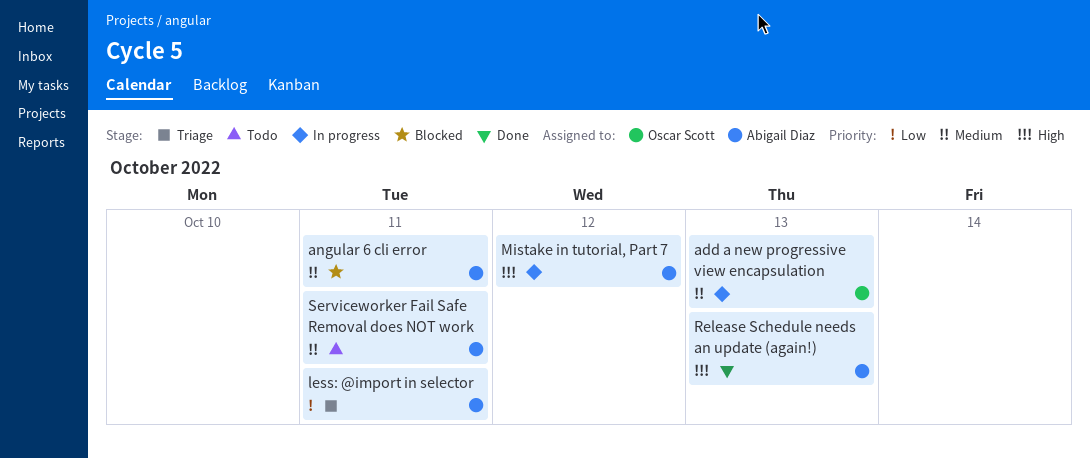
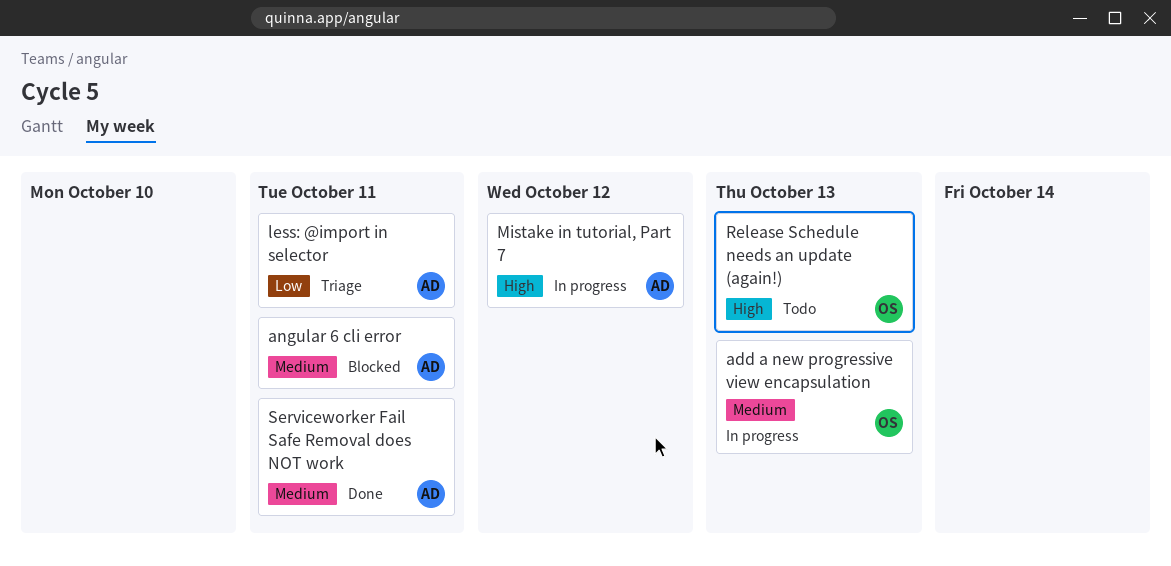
Release Schedule needs an update (again!), status: Done -> Todo
Release Schedule needs an update (again!), owner: Abigail Diaz -> Oscar Scott
Serviceworker Fail Safe Removal does NOT work, status: Todo -> Done

